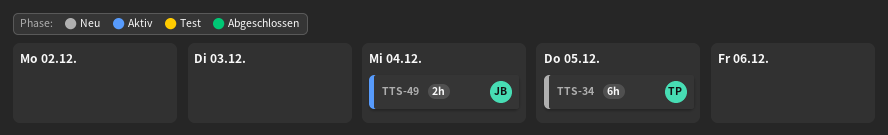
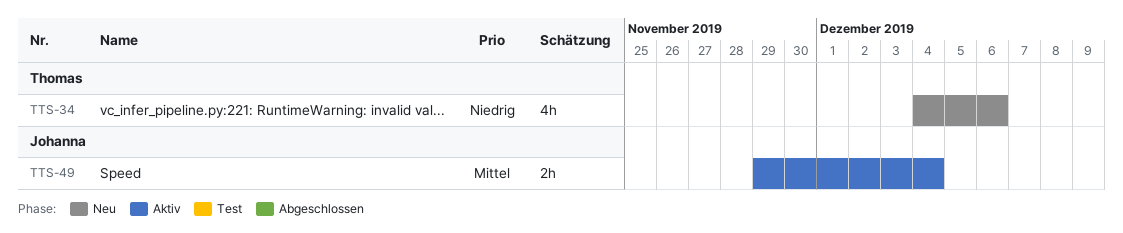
TTS-34, estimate: 6h -> 4h
TTS-34, due: Dec 5 -> Dec 6

